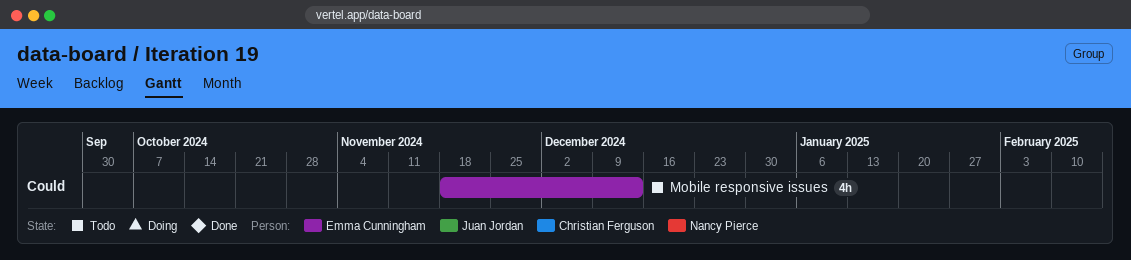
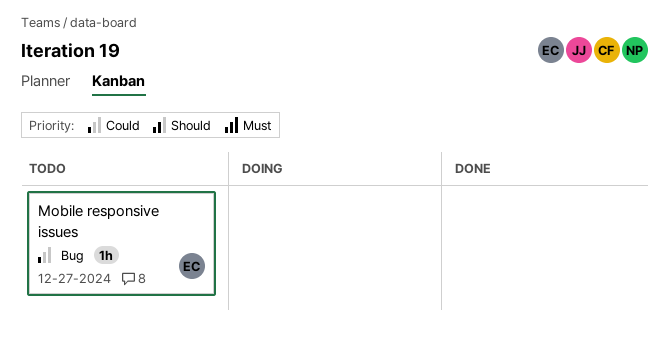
Mobile responsive issues, estimate: 4h -> 1h
Mobile responsive issues, due: Dec 13 -> Dec 27

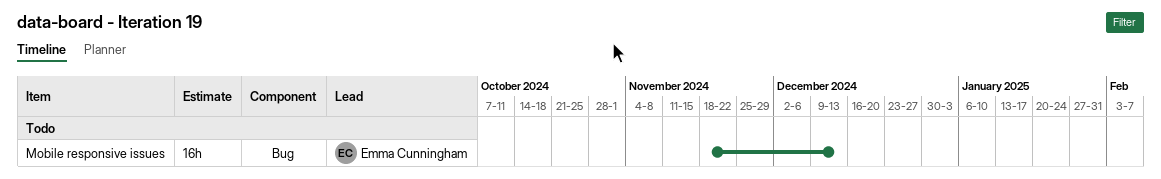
Mobile responsive issues, estimate: 1h -> 16h
Mobile responsive issues, due: Dec 27 -> Dec 13

